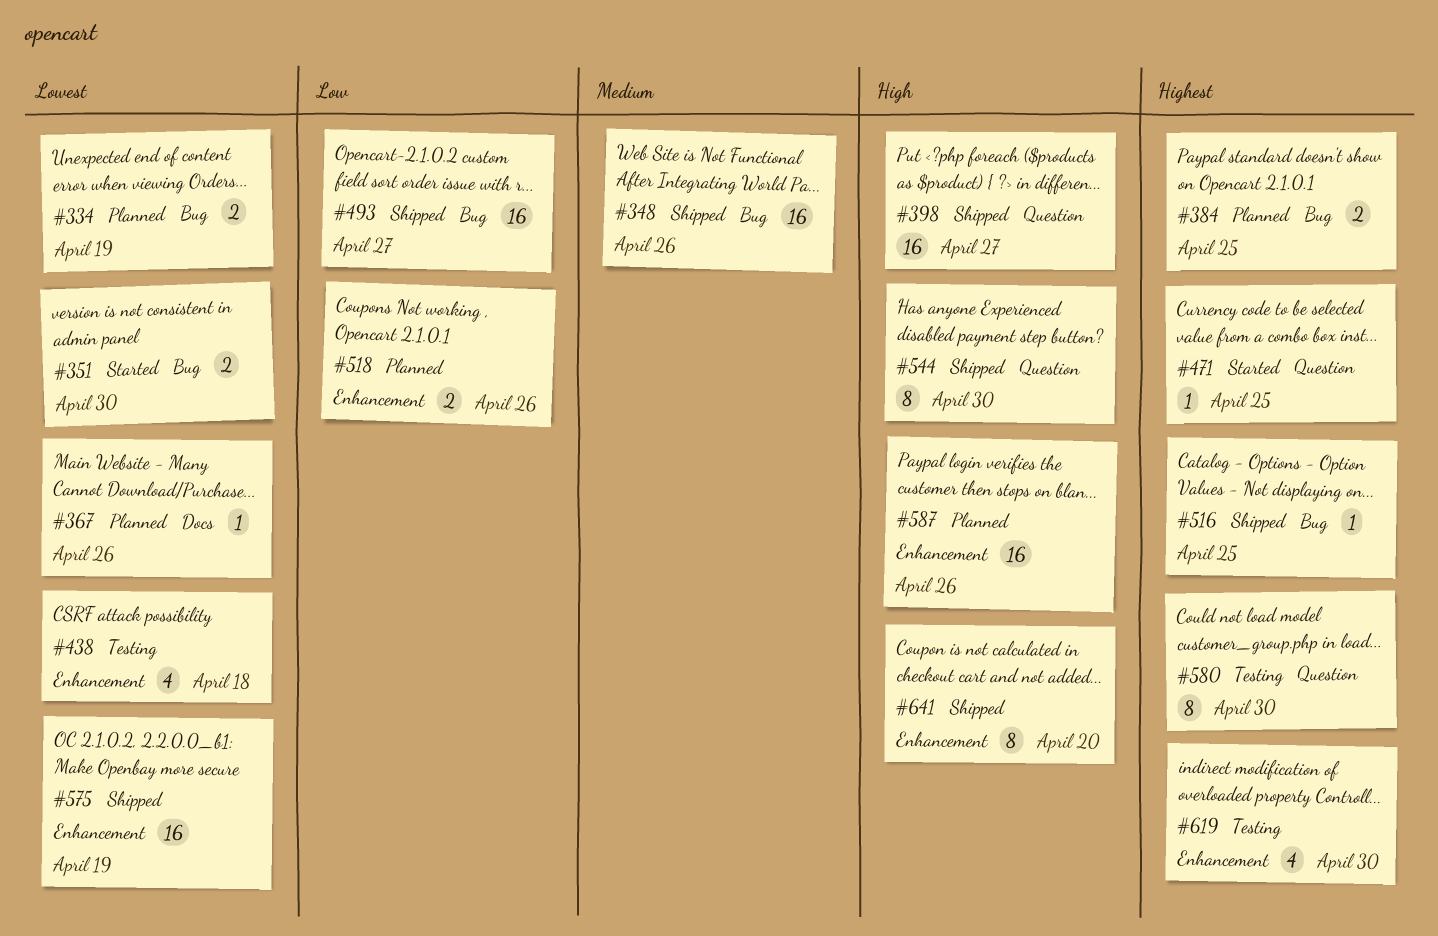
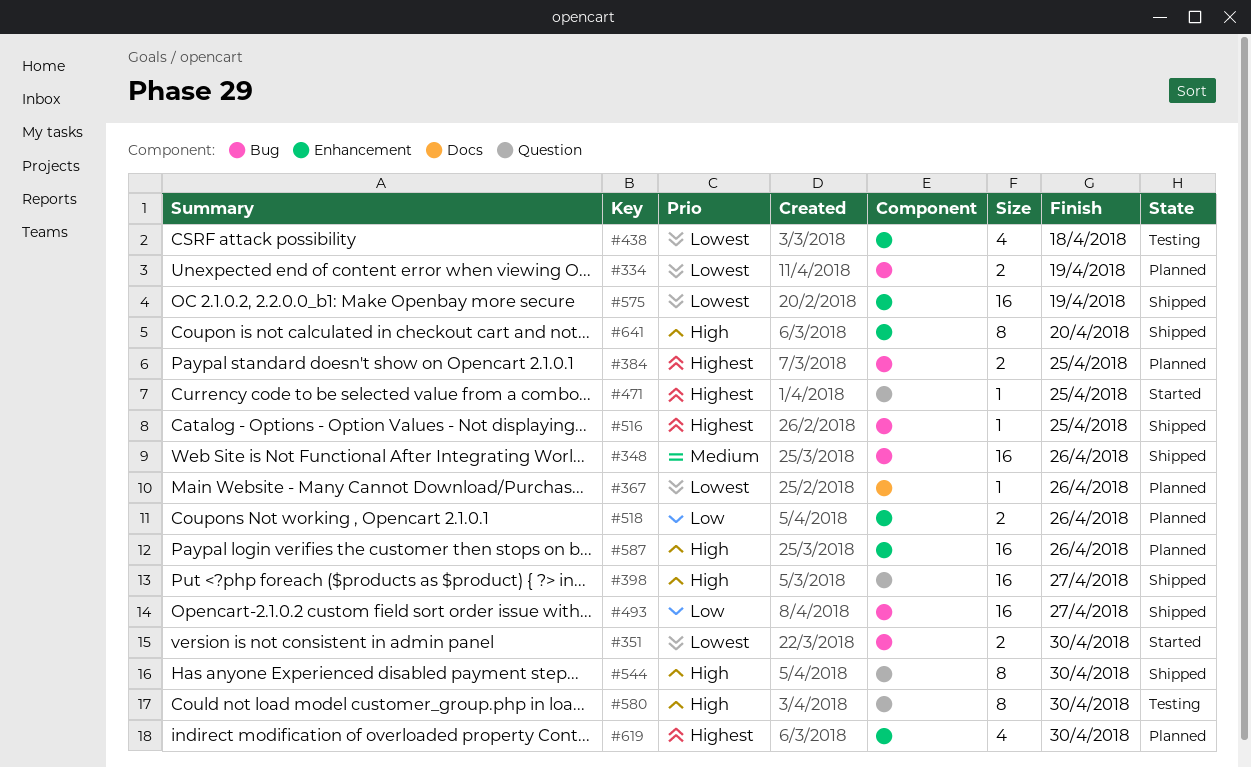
#580, priority: Highest -> High
#619, status: Testing -> Planned

